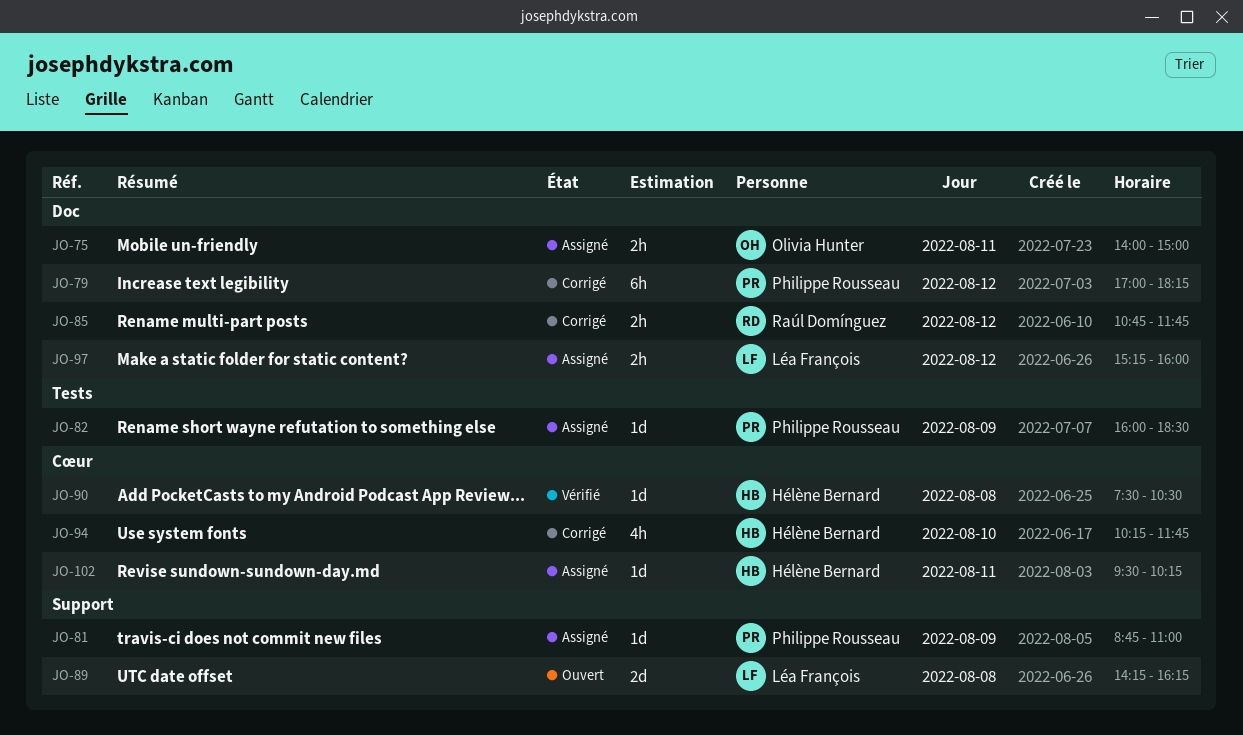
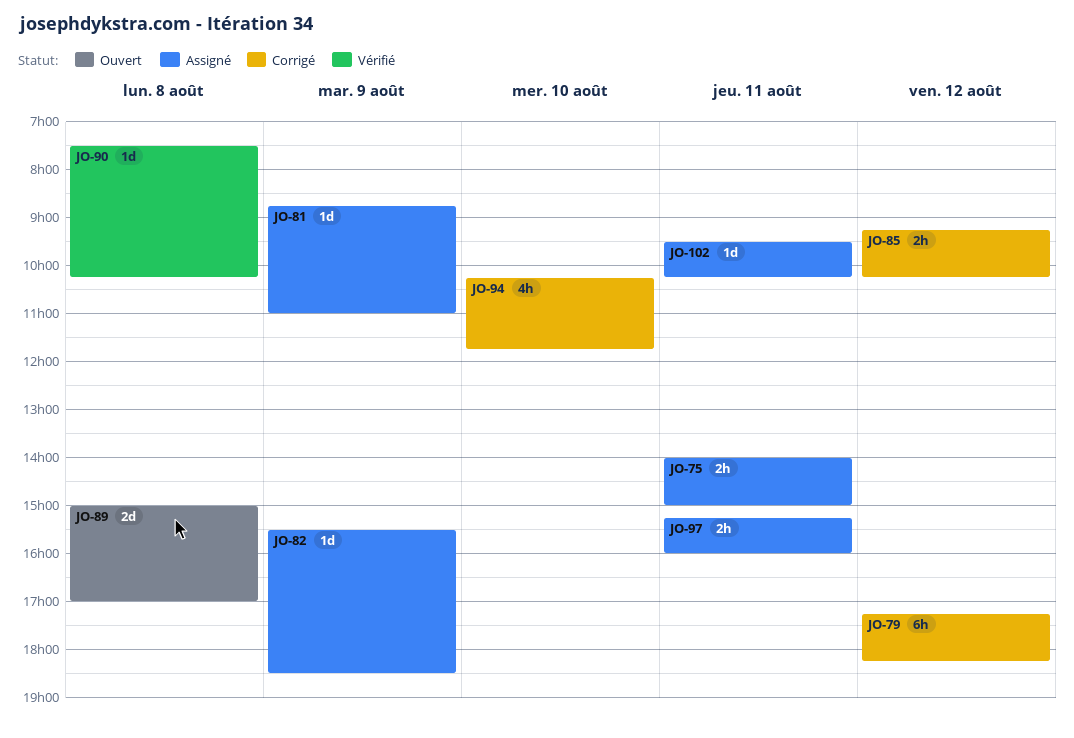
JO-79, begins: 17:00 -> 17:15
JO-82, begins: 16:00 -> 15:30
JO-85, begins: 10:45 -> 09:15
JO-85, ends: 11:45 -> 10:15
JO-89, begins: 14:15 -> 15:00
JO-89, ends: 16:15 -> 17:00
JO-90, ends: 10:30 -> 10:15
JO-97, day: Aug 12 -> Aug 11

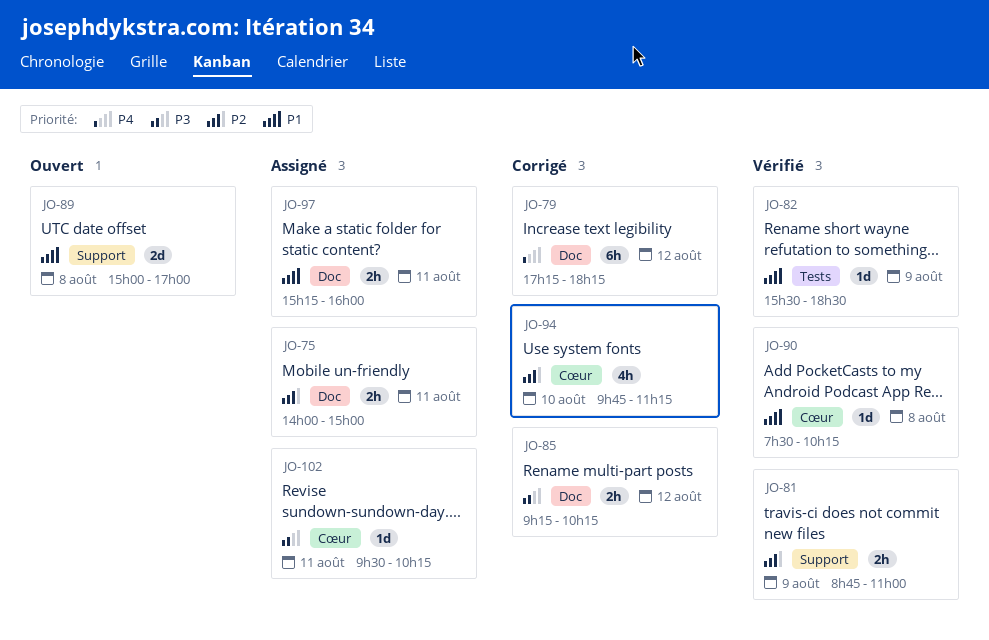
JO-81, status: Assigné -> Vérifié
JO-81, estimate: 1d -> 2h
JO-82, status: Assigné -> Vérifié
JO-94, begins: 10:15 -> 09:45
JO-94, ends: 11:45 -> 11:15

